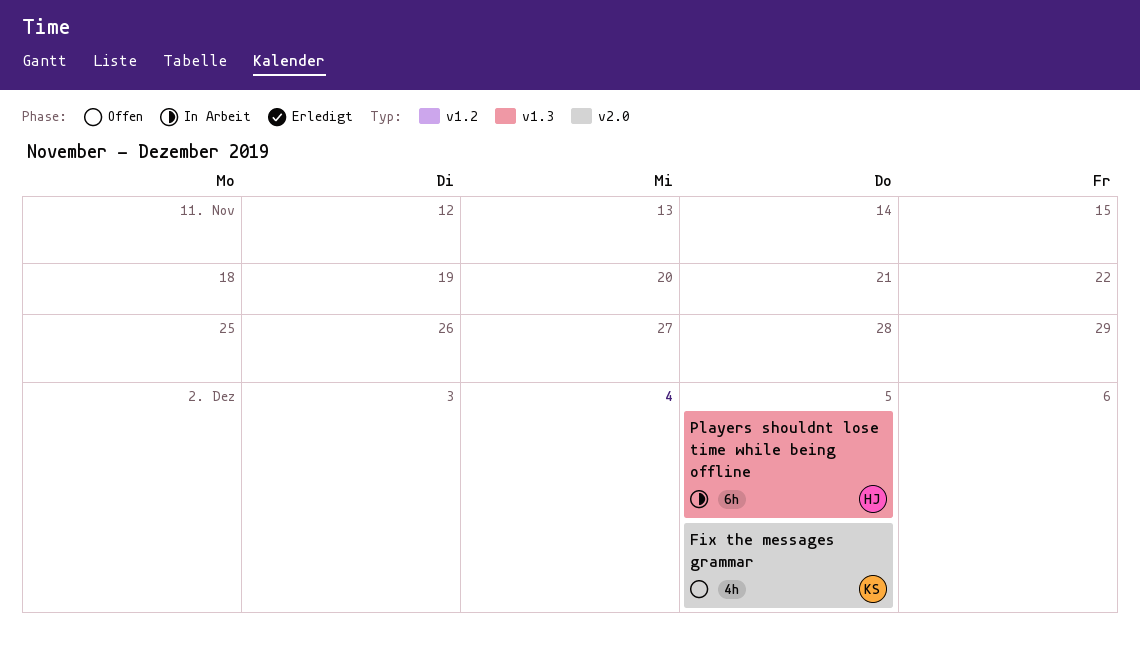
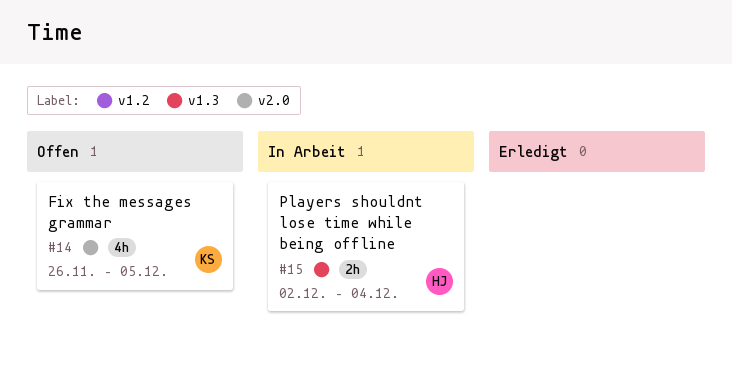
Players shouldnt lose time while being offline, estimate: 6h -> 2h
Players shouldnt lose time while being offline, due: Dec 5 -> Dec 4

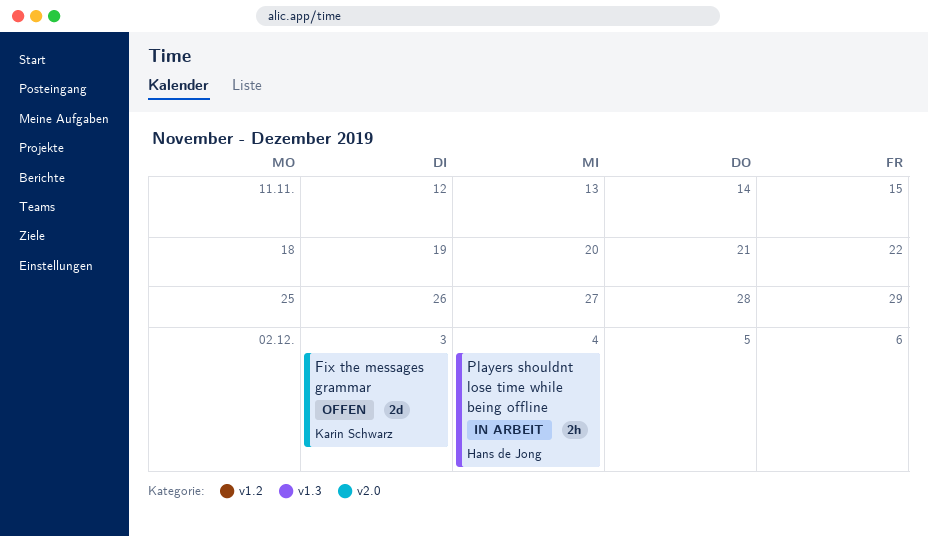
Fix the messages grammar, estimate: 4h -> 2d
Fix the messages grammar, due: Dec 5 -> Dec 3

